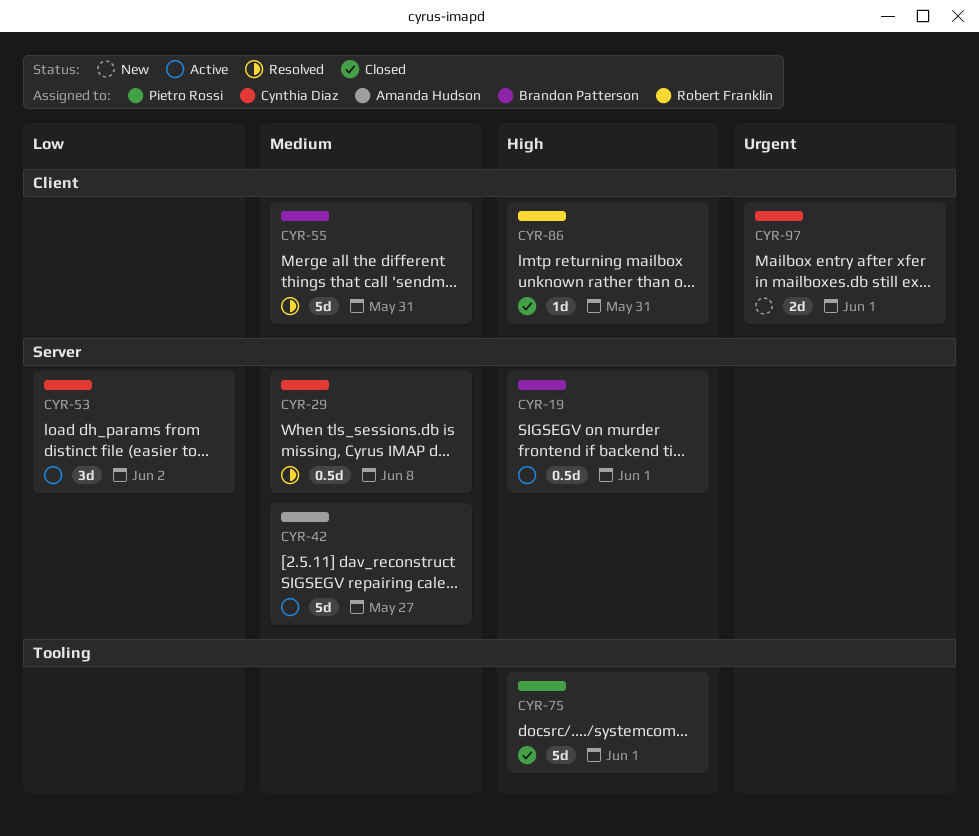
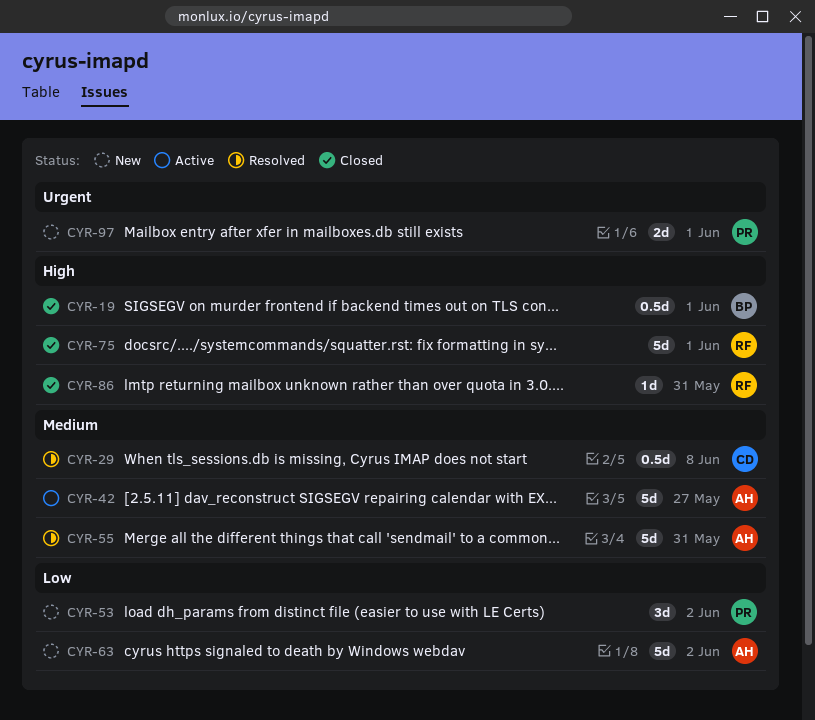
CYR-19, status: Active -> Closed
CYR-53, status: Active -> New
CYR-53, owner: Cynthia Diaz -> Pietro Rossi
CYR-55, owner: Brandon Patterson -> Amanda Hudson
CYR-63: none -> present
CYR-75, owner: Pietro Rossi -> Robert Franklin
CYR-97, owner: Cynthia Diaz -> Pietro Rossi

